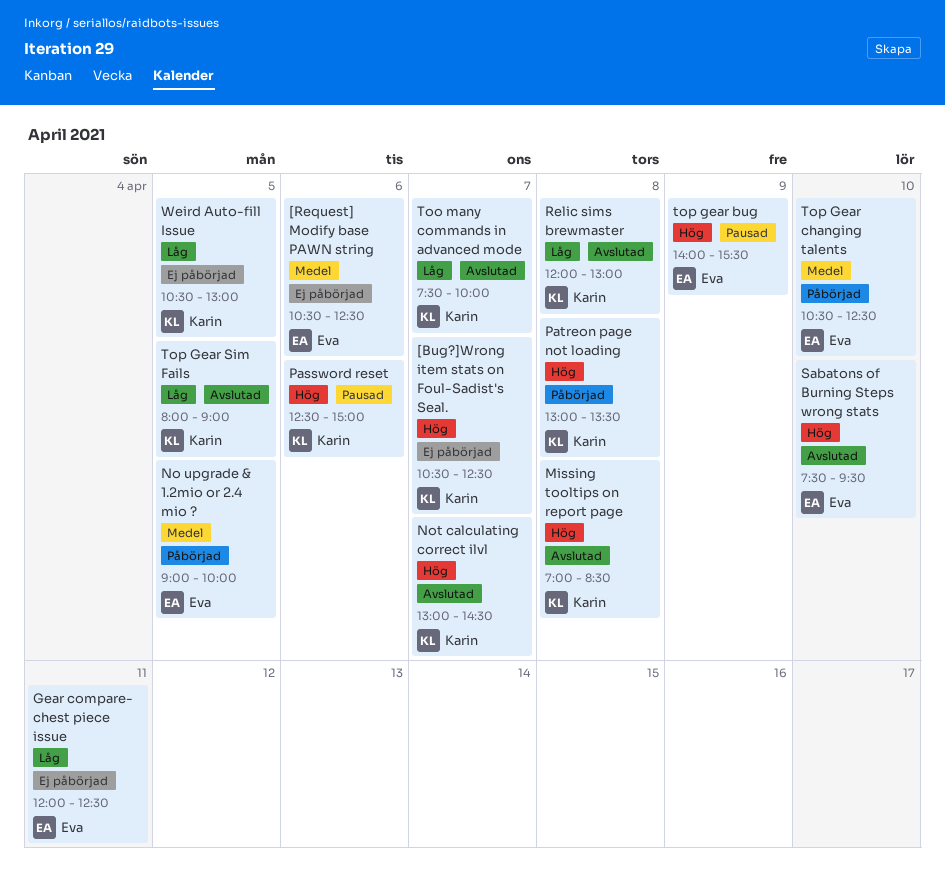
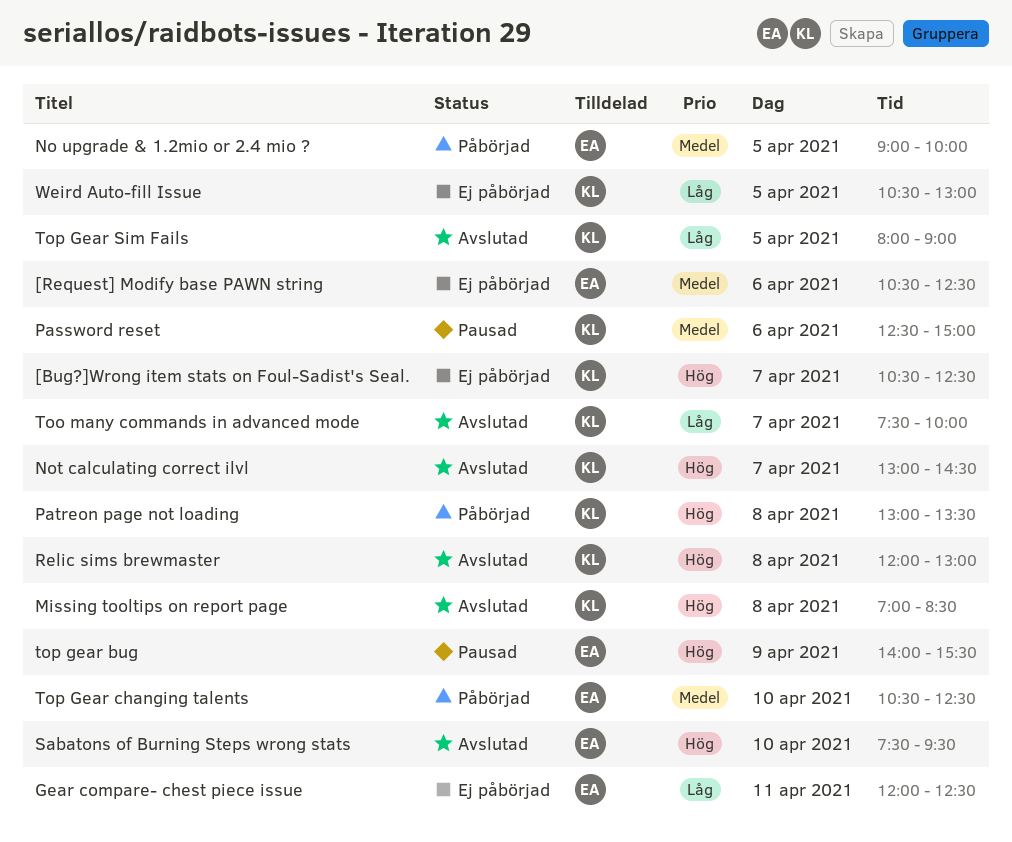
Password reset, priority: Hög -> Medel
Relic sims brewmaster, priority: Låg -> Hög

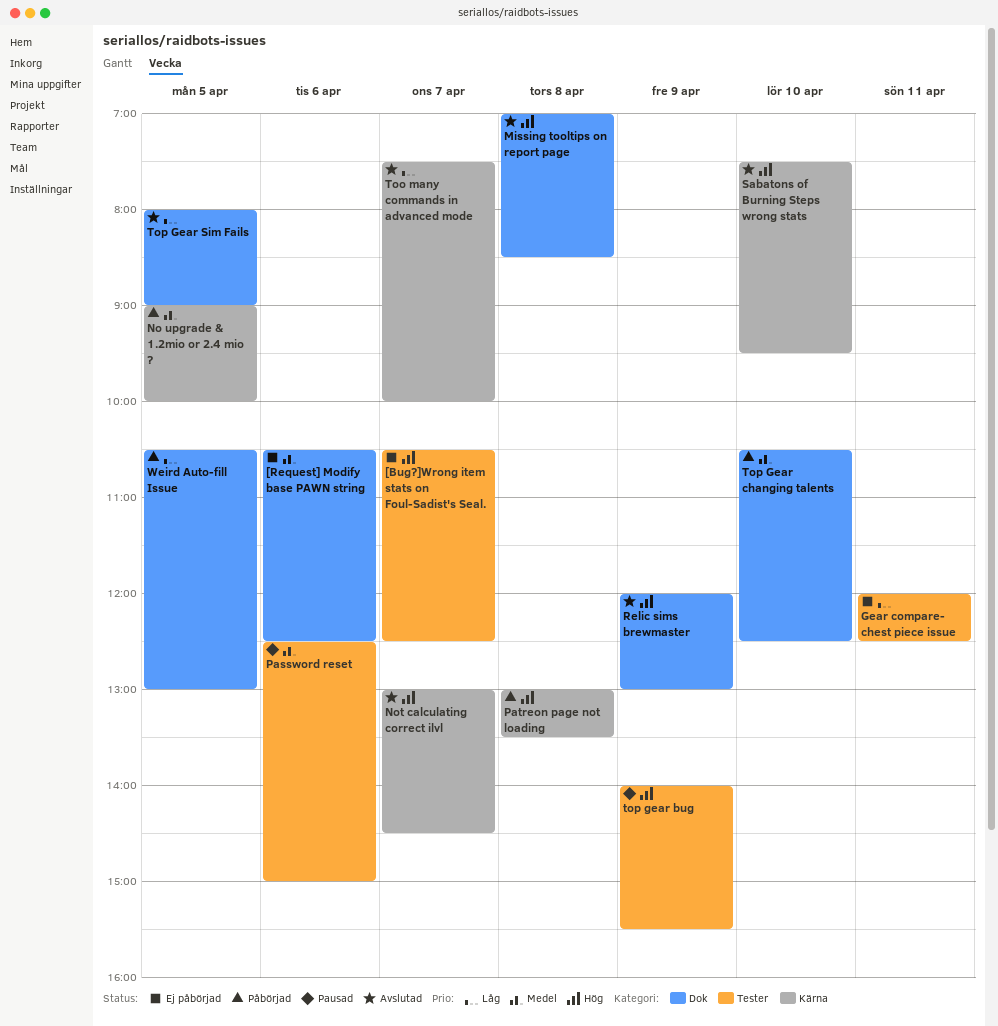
Relic sims brewmaster, day: Apr 8 -> Apr 9
Weird Auto-fill Issue, status: Ej påbörjad -> Påbörjad

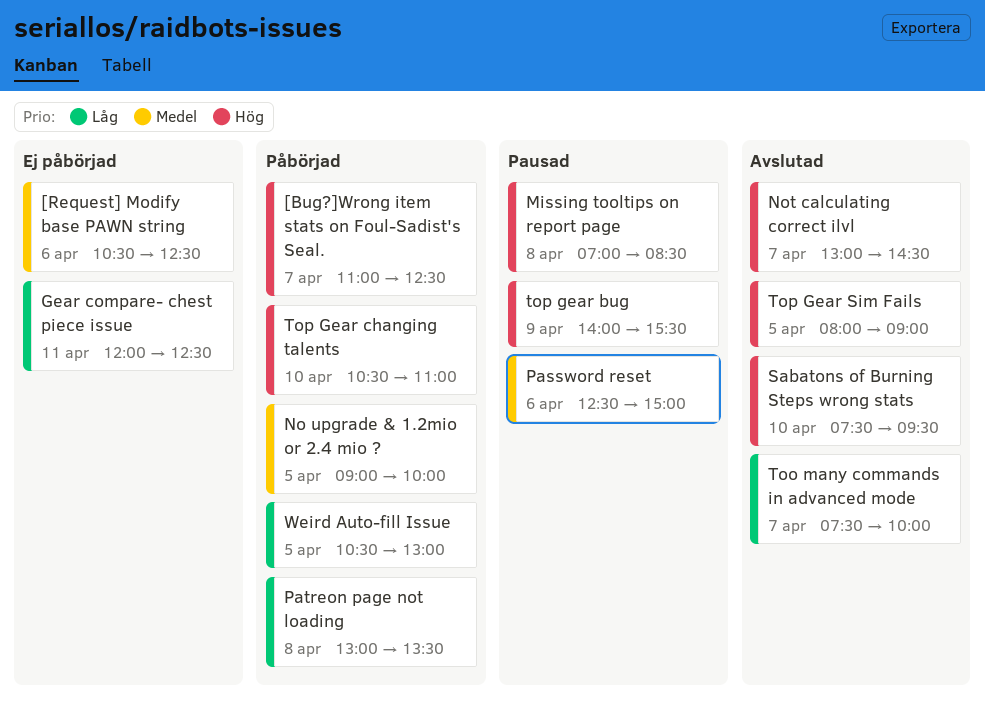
[Bug?]Wrong item stats on Foul-Sadist's Seal., status: Ej påbörjad -> Påbörjad
[Bug?]Wrong item stats on Foul-Sadist's Seal., begins: 10:30 -> 11:00
Missing tooltips on report page, status: Avslutad -> Pausad
Patreon page not loading, priority: Hög -> Låg
Relic sims brewmaster: present -> none
Top Gear changing talents, priority: Medel -> Hög
Top Gear changing talents, ends: 12:30 -> 11:00
Top Gear Sim Fails, priority: Låg -> Hög

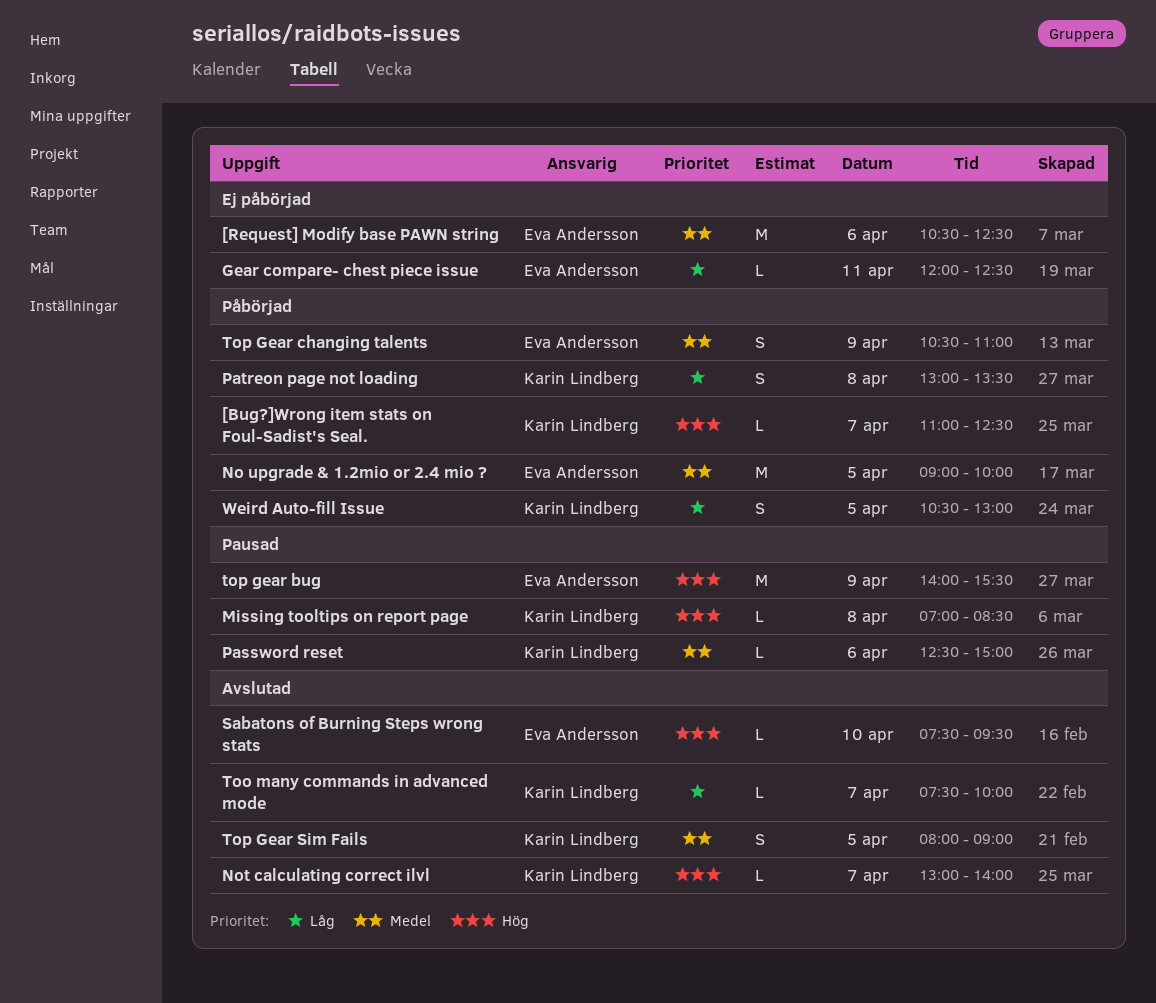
Not calculating correct ilvl, ends: 14:30 -> 14:00
Top Gear changing talents, priority: Hög -> Medel
Top Gear changing talents, day: Apr 10 -> Apr 9
Top Gear Sim Fails, priority: Hög -> Medel

